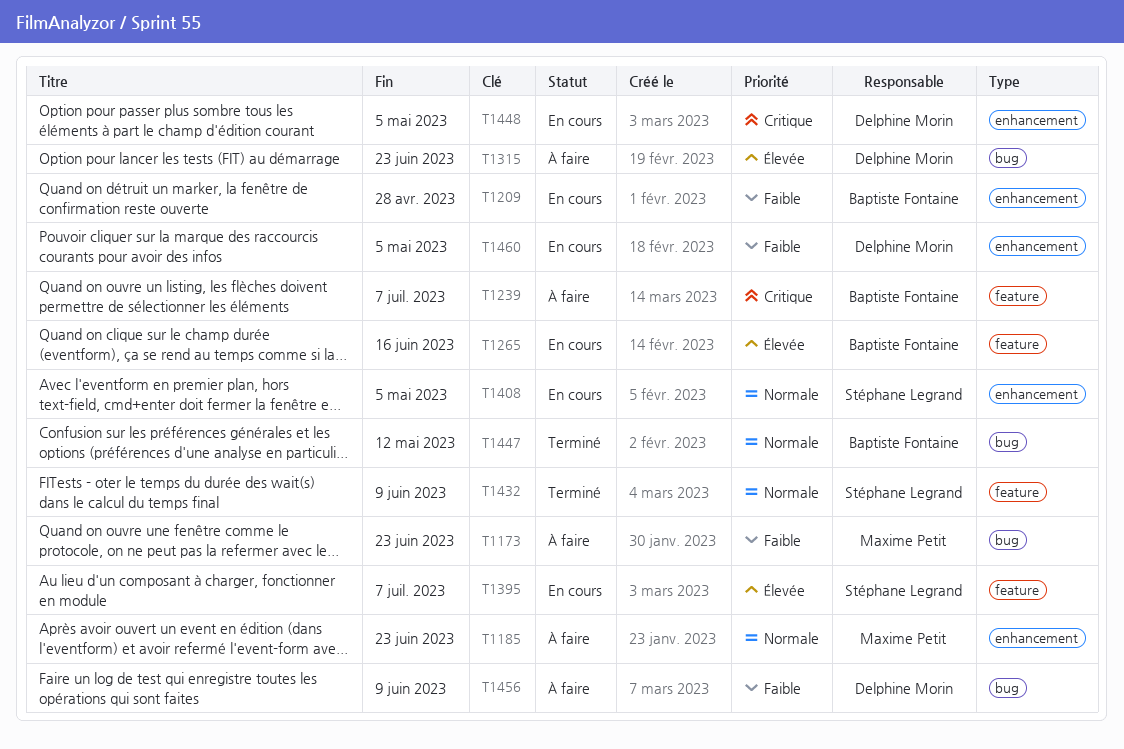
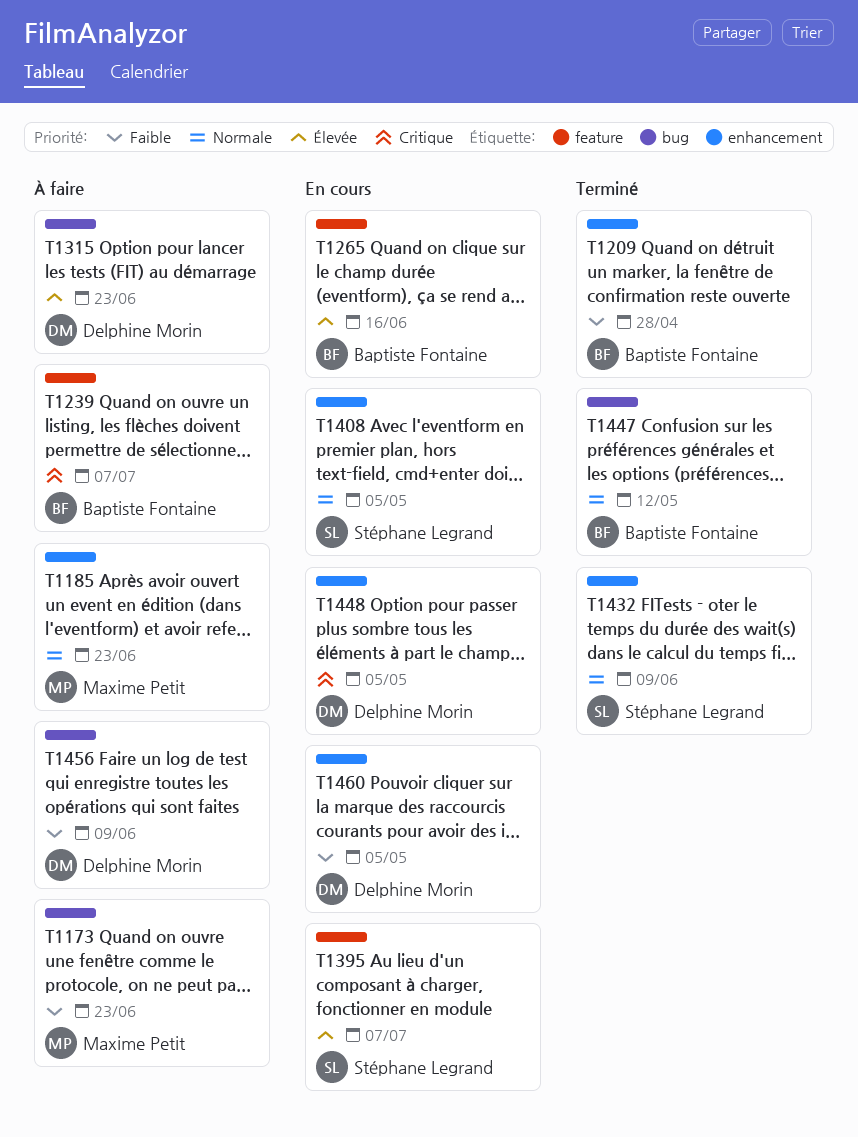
T1209, status: En cours -> Terminé
T1432, label: feature -> enhancement

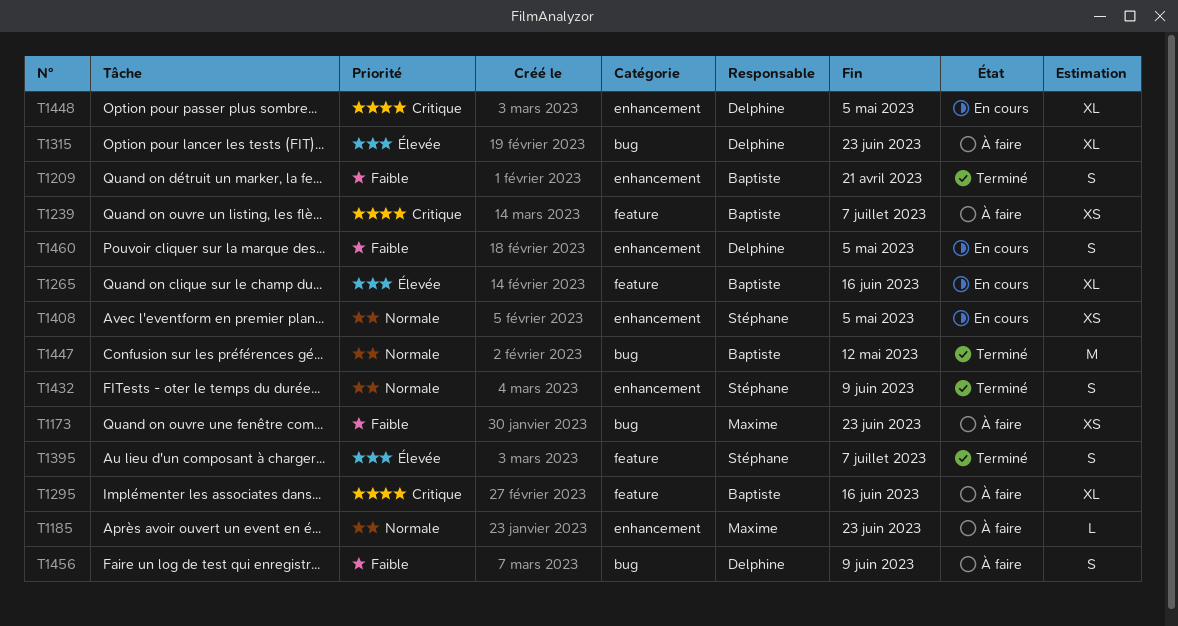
T1209, due: Apr 28 -> Apr 21
T1295: none -> present
T1395, status: En cours -> Terminé

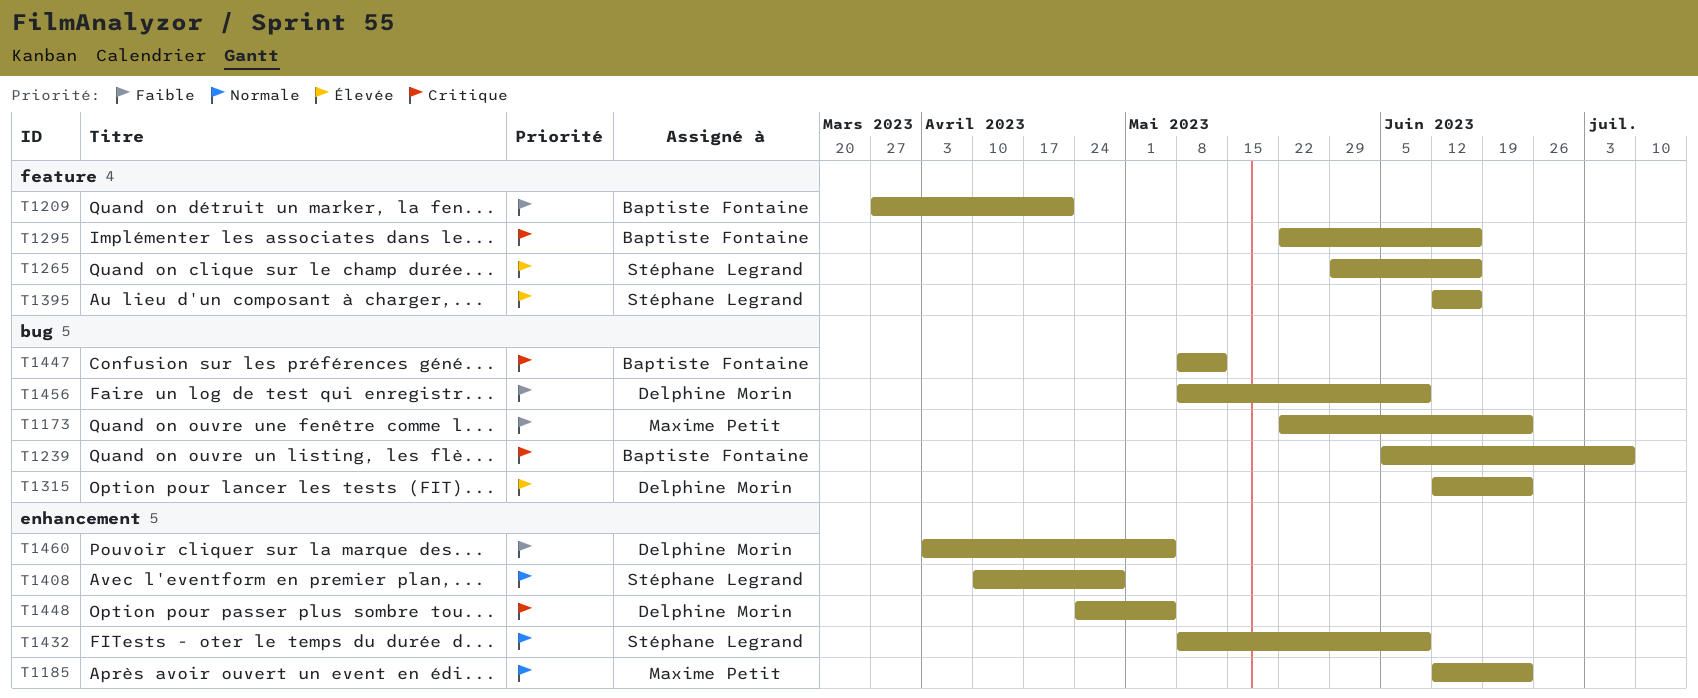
T1209, label: enhancement -> feature
T1239, label: feature -> bug
T1265, owner: Baptiste Fontaine -> Stéphane Legrand
T1395, due: Jul 7 -> Jun 16
T1408, due: May 5 -> Apr 28
T1447, priority: Normale -> Critique

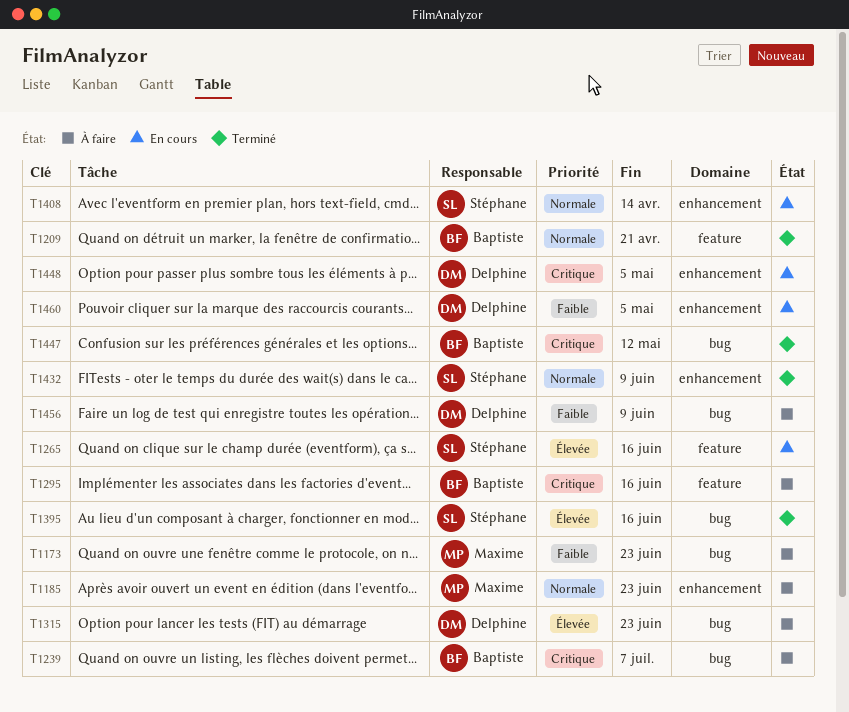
T1209, priority: Faible -> Normale
T1395, label: feature -> bug
T1408, due: Apr 28 -> Apr 14

